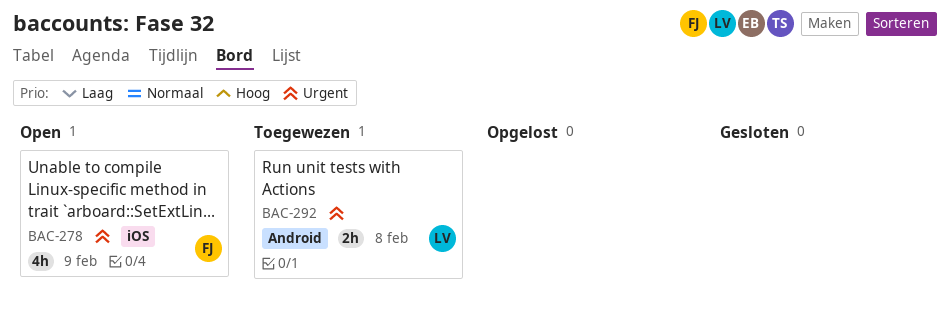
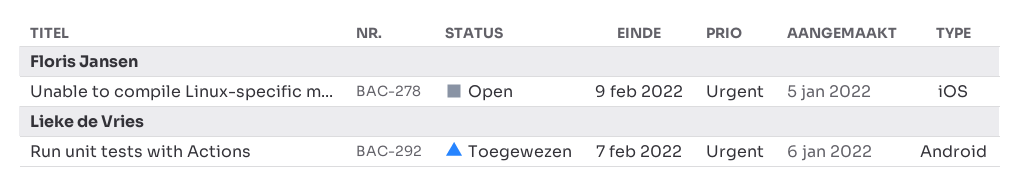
BAC-292, due: Feb 8 -> Feb 7

